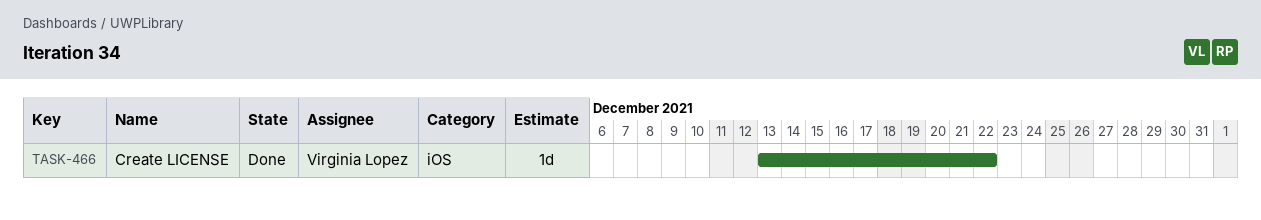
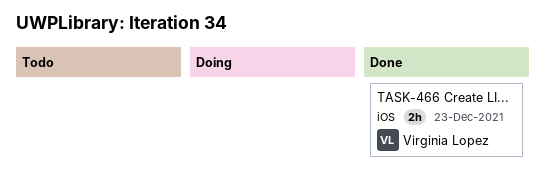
TASK-466, estimate: 1d -> 2h
TASK-466, due: Dec 22 -> Dec 23

